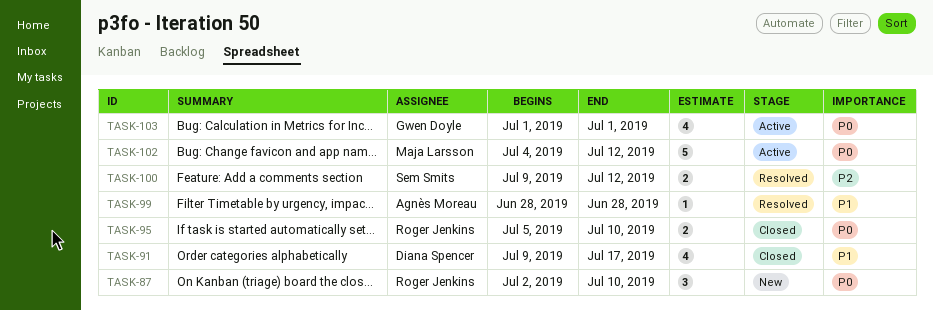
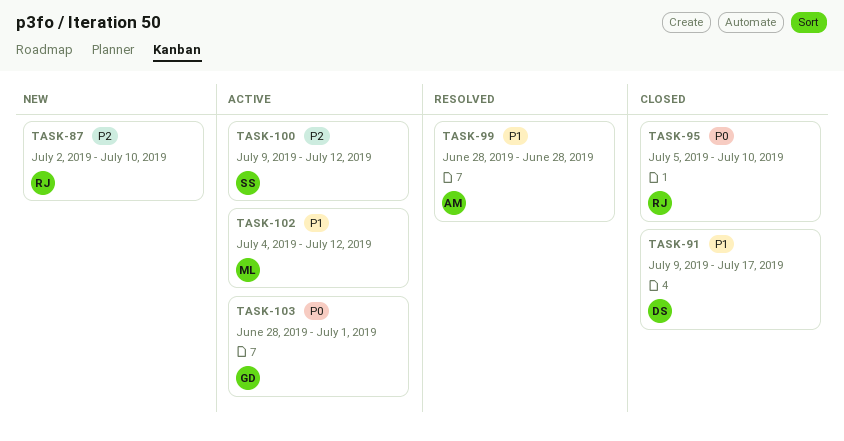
TASK-87, priority: P0 -> P2
TASK-100, status: Resolved -> Active
TASK-102, priority: P0 -> P1
TASK-103, start: Jul 1 -> Jun 28

